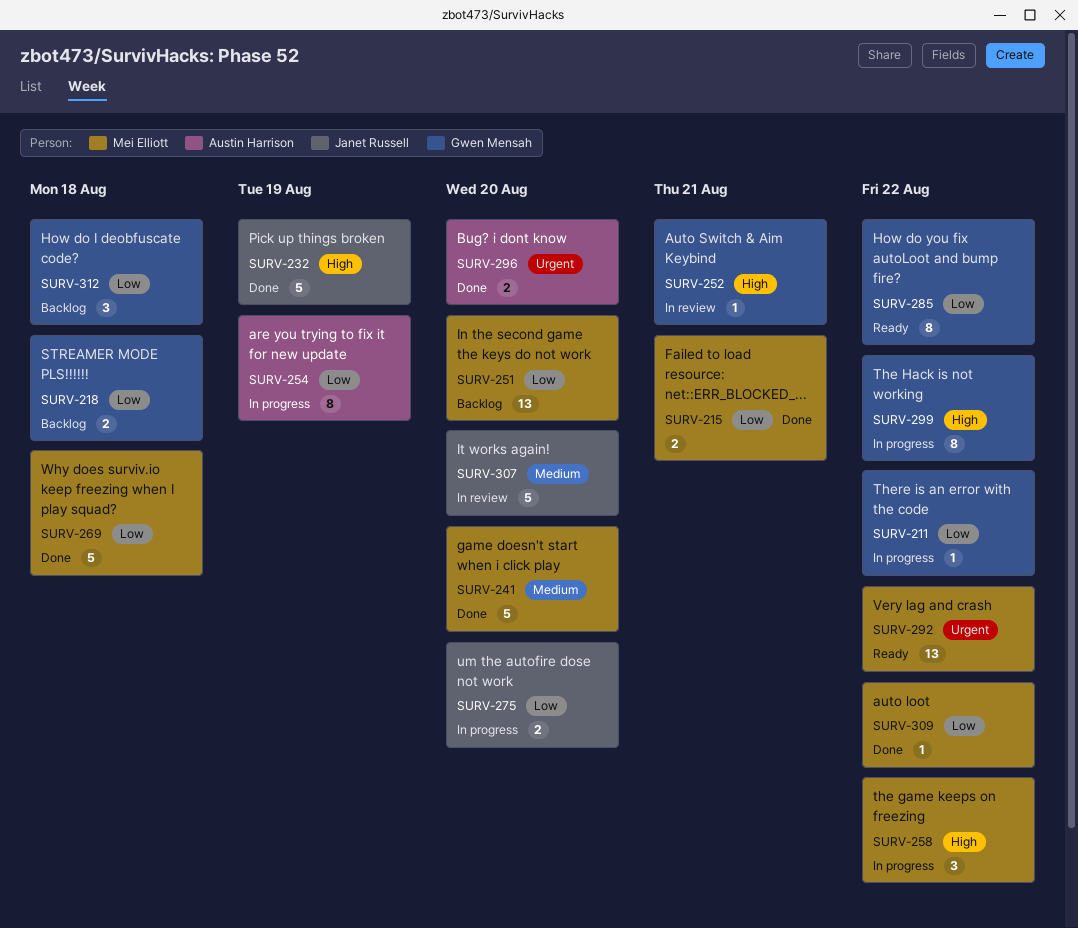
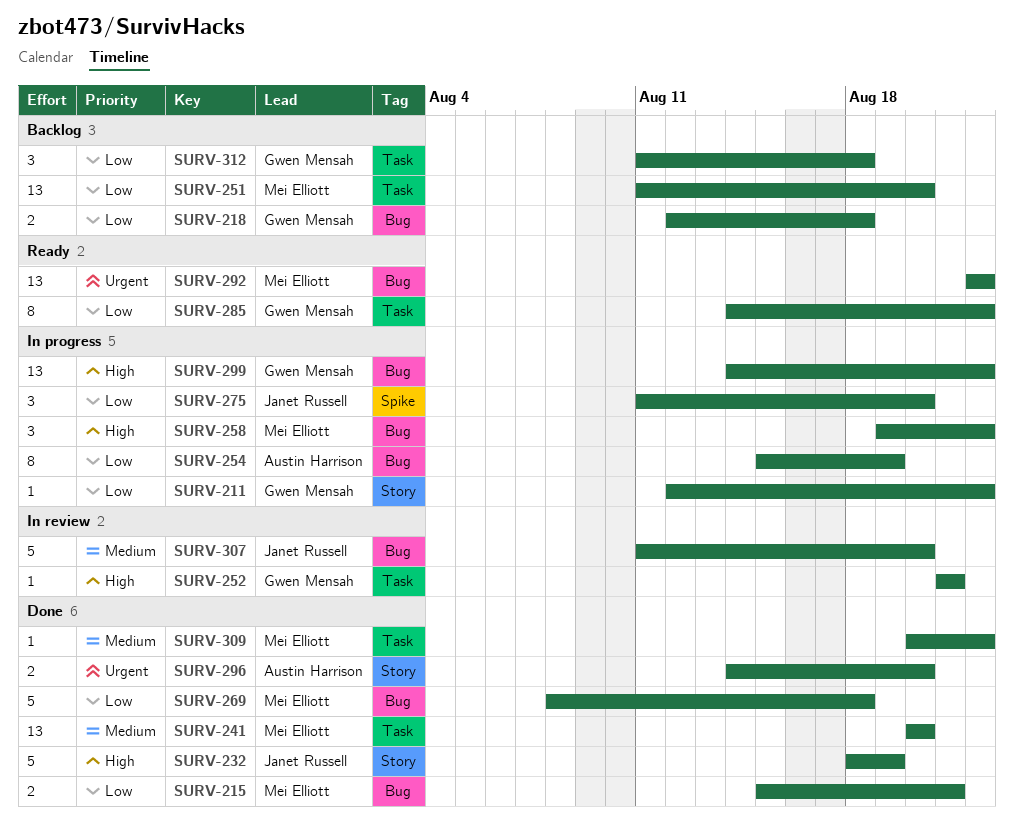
SURV-241, estimate: 5 -> 13
SURV-275, estimate: 2 -> 3
SURV-299, estimate: 8 -> 13
SURV-309, priority: Low -> Medium

